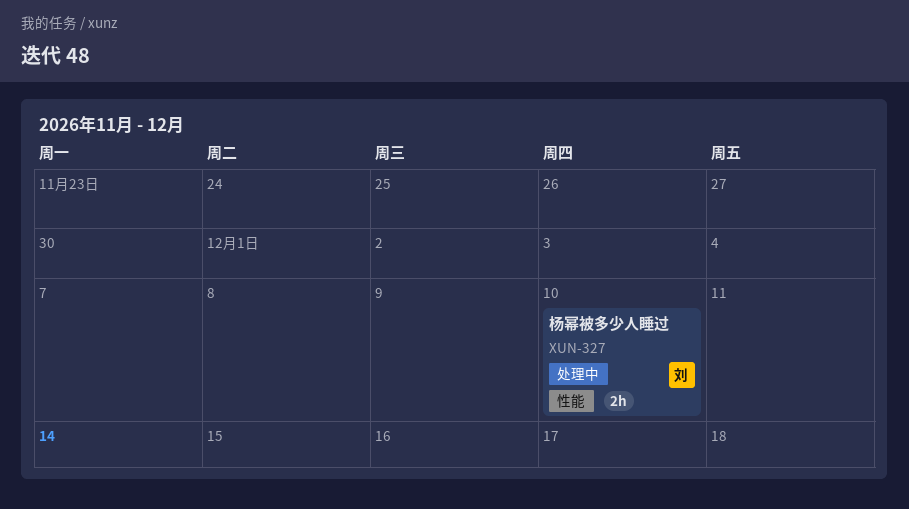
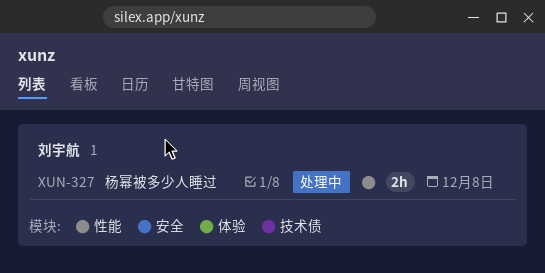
XUN-327, due: Dec 10 -> Dec 8

